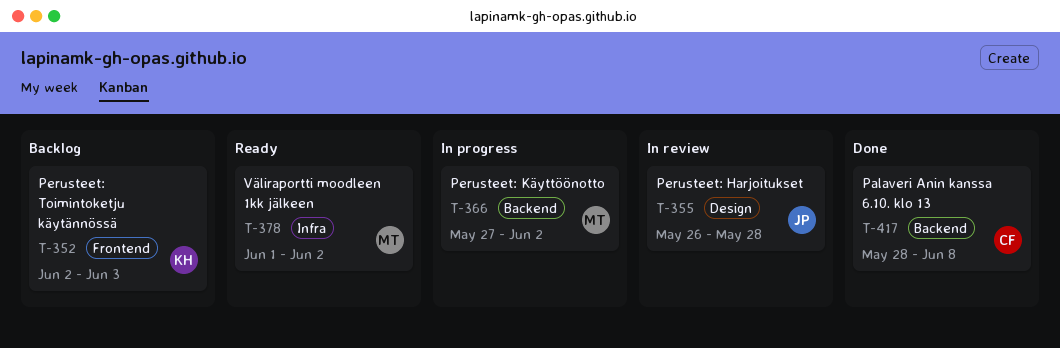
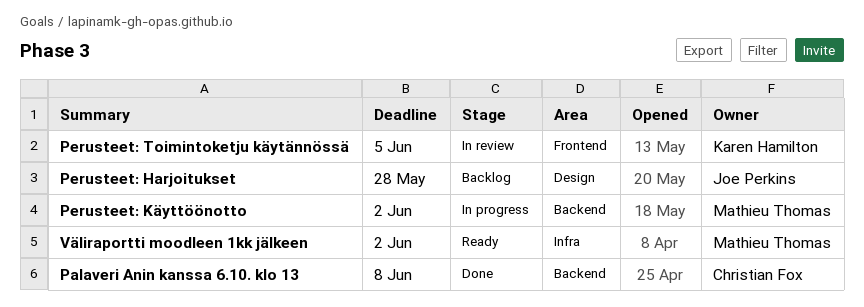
Perusteet: Harjoitukset, status: In review -> Backlog
Perusteet: Toimintoketju käytännössä, status: Backlog -> In review
Perusteet: Toimintoketju käytännössä, due: Jun 3 -> Jun 5

